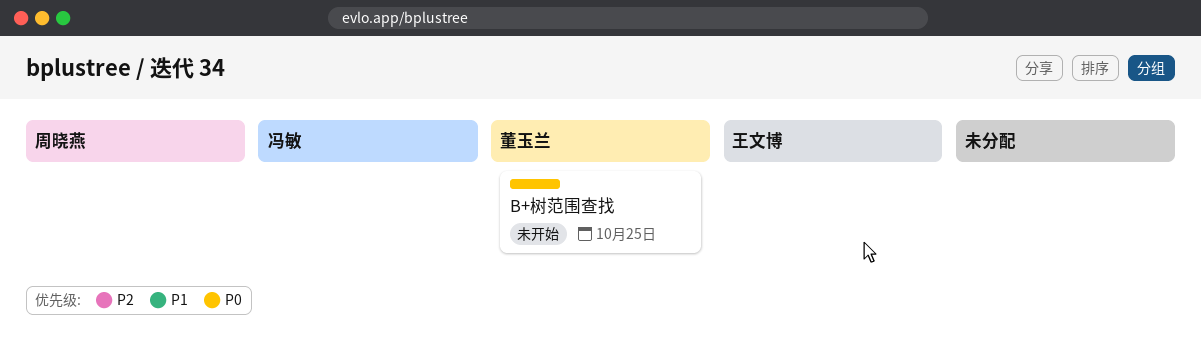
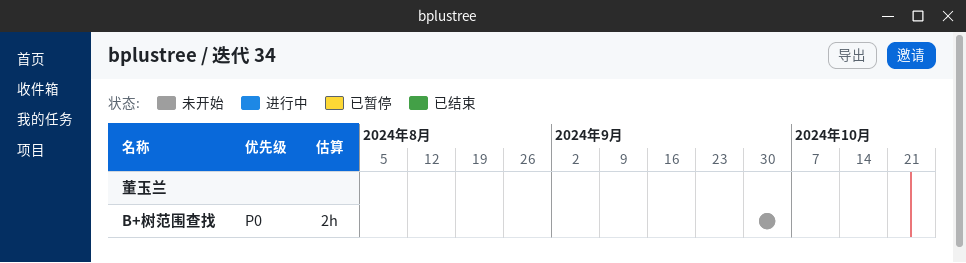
B+树范围查找, due: Oct 25 -> Oct 4

